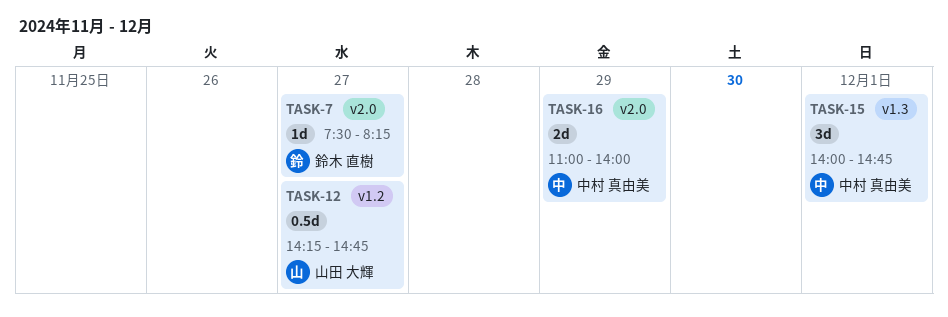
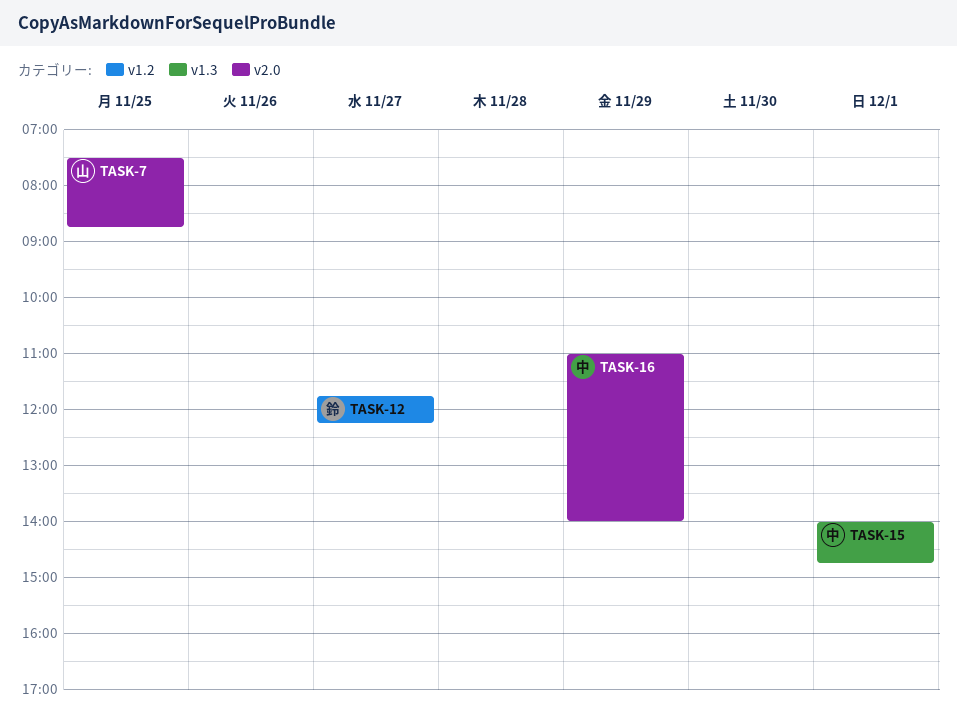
TASK-7, owner: 鈴木 直樹 -> 山田 大輝
TASK-7, day: Nov 27 -> Nov 25
TASK-7, ends: 08:15 -> 08:45
TASK-12, owner: 山田 大輝 -> 鈴木 直樹
TASK-12, begins: 14:15 -> 11:45
TASK-12, ends: 14:45 -> 12:15

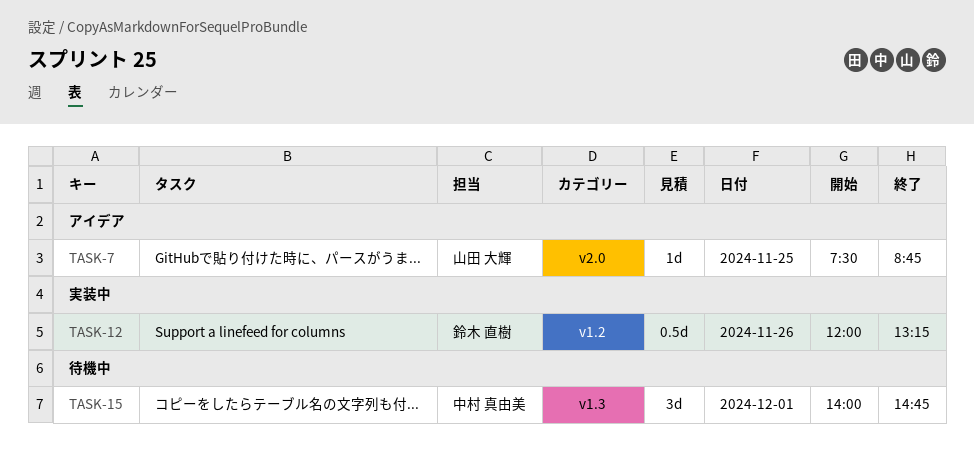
TASK-12, day: Nov 27 -> Nov 26
TASK-12, begins: 11:45 -> 12:00
TASK-12, ends: 12:15 -> 13:15
TASK-16: present -> none

